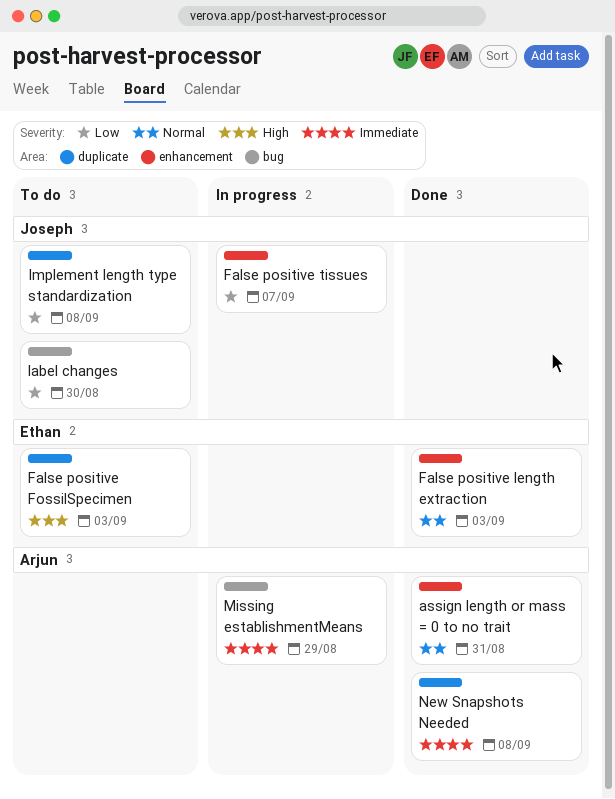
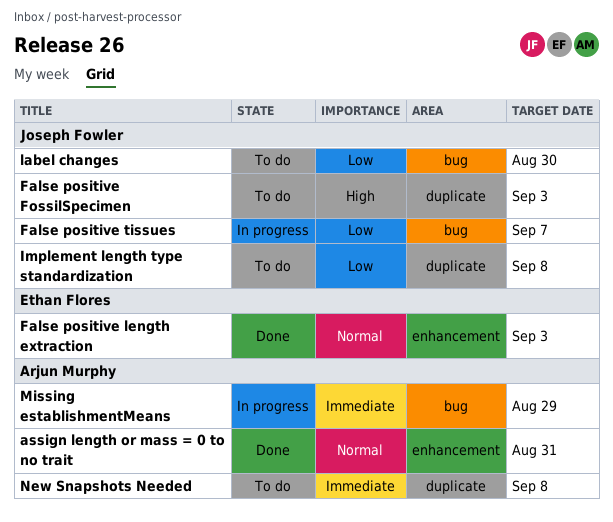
False positive FossilSpecimen, owner: Ethan Flores -> Joseph Fowler
False positive tissues, label: enhancement -> bug
New Snapshots Needed, status: Done -> To do

